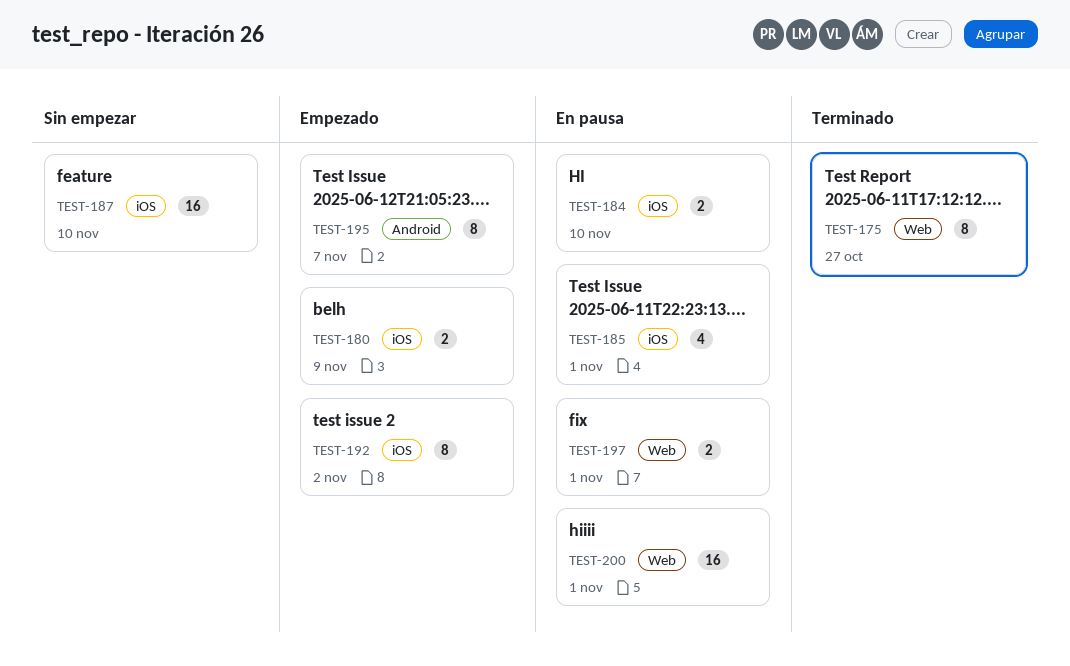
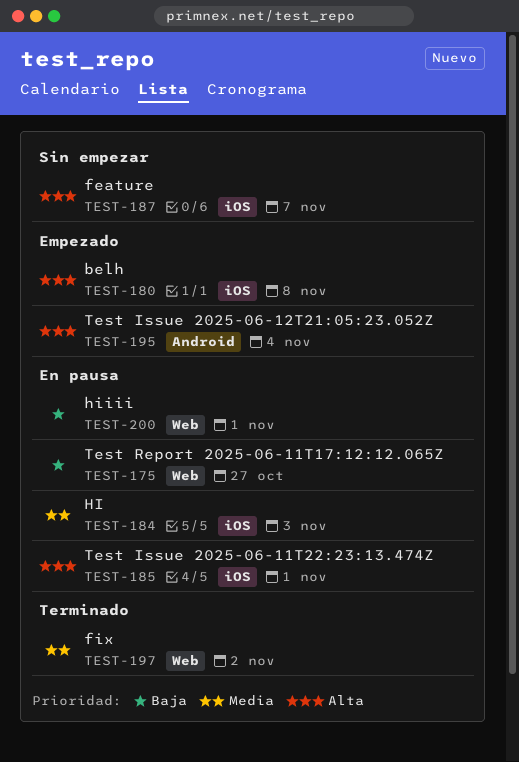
TEST-175, status: Terminado -> En pausa
TEST-180, due: Nov 9 -> Nov 8
TEST-184, due: Nov 10 -> Nov 3
TEST-187, due: Nov 10 -> Nov 7
TEST-192: present -> none
TEST-195, due: Nov 7 -> Nov 4
TEST-197, status: En pausa -> Terminado
TEST-197, due: Nov 1 -> Nov 2

